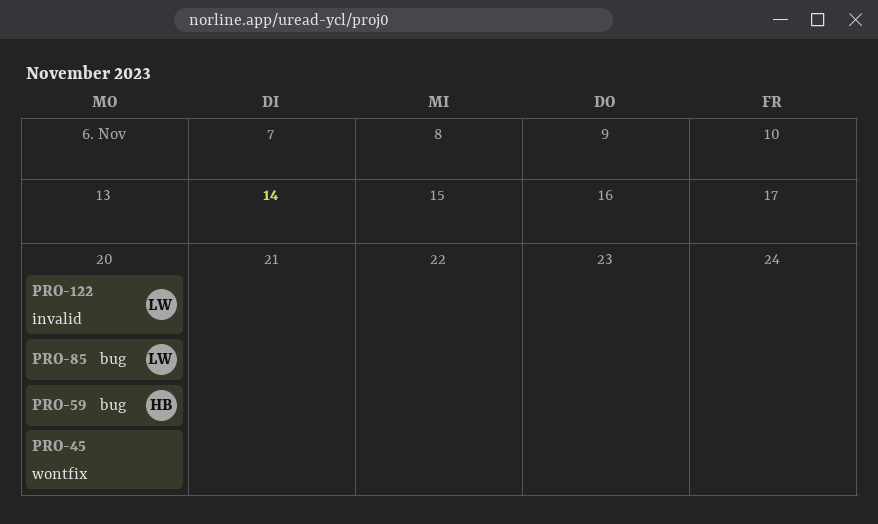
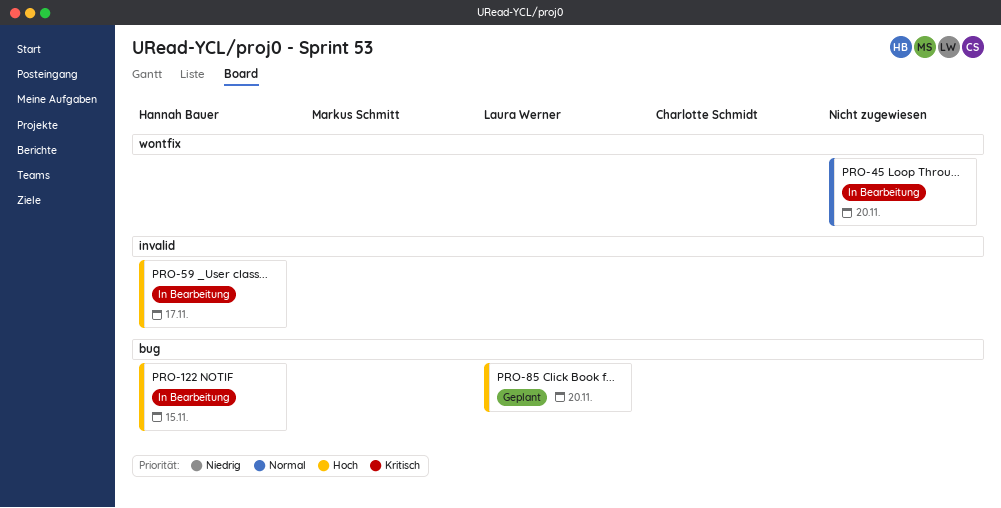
PRO-59, label: bug -> invalid
PRO-59, due: Nov 20 -> Nov 17
PRO-122, owner: Laura Werner -> Hannah Bauer
PRO-122, label: invalid -> bug
PRO-122, due: Nov 20 -> Nov 15

